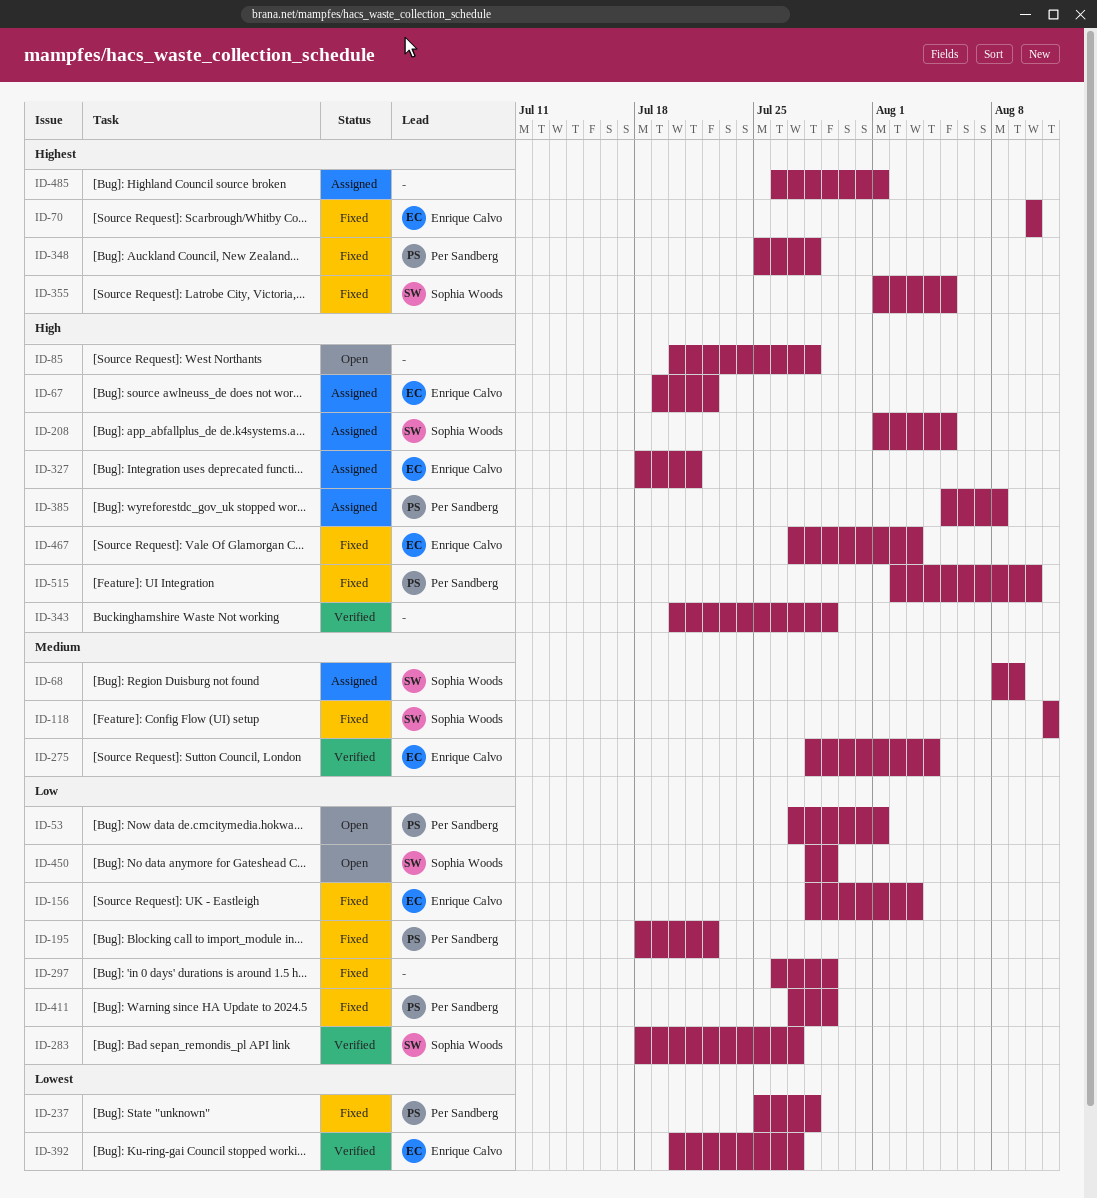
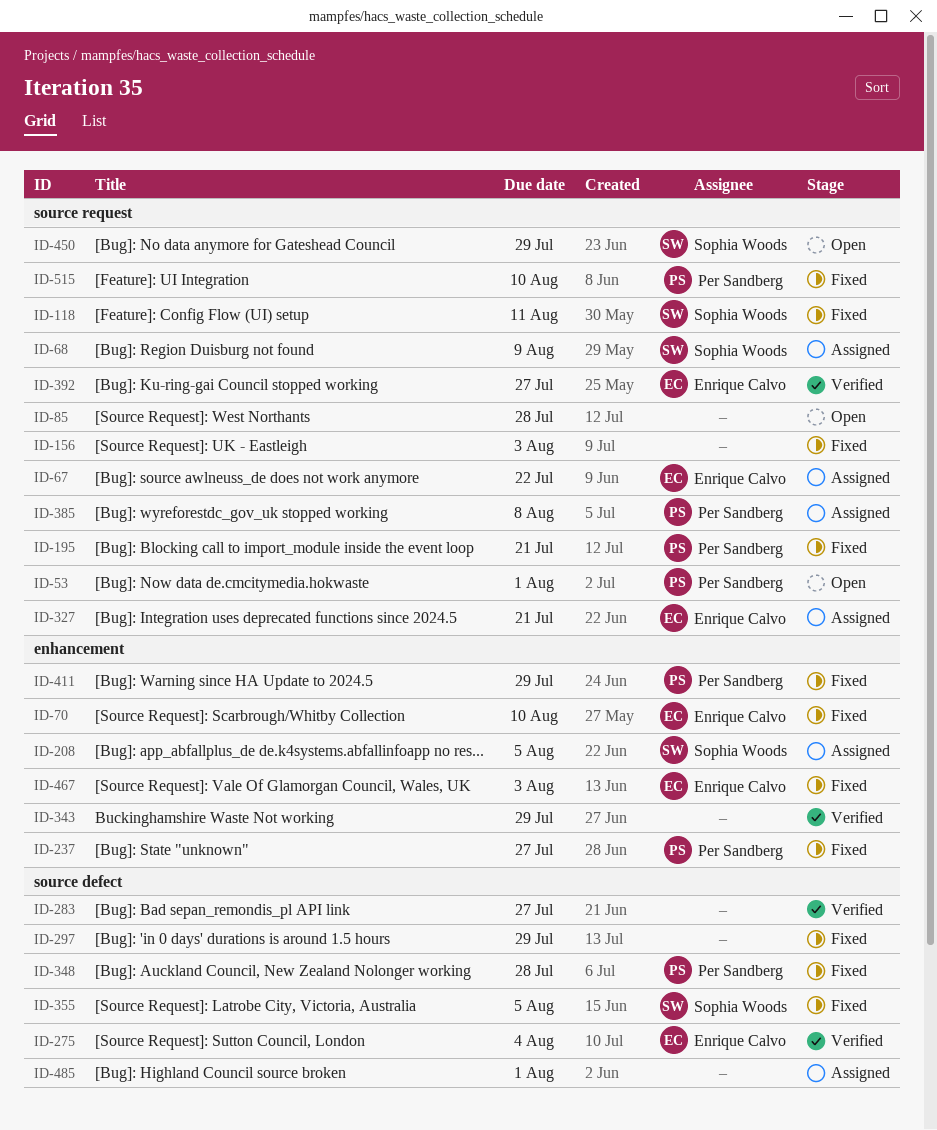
ID-156, owner: Enrique Calvo -> none
ID-195, due: Jul 22 -> Jul 21
ID-237, due: Jul 28 -> Jul 27
ID-283, owner: Sophia Woods -> none

